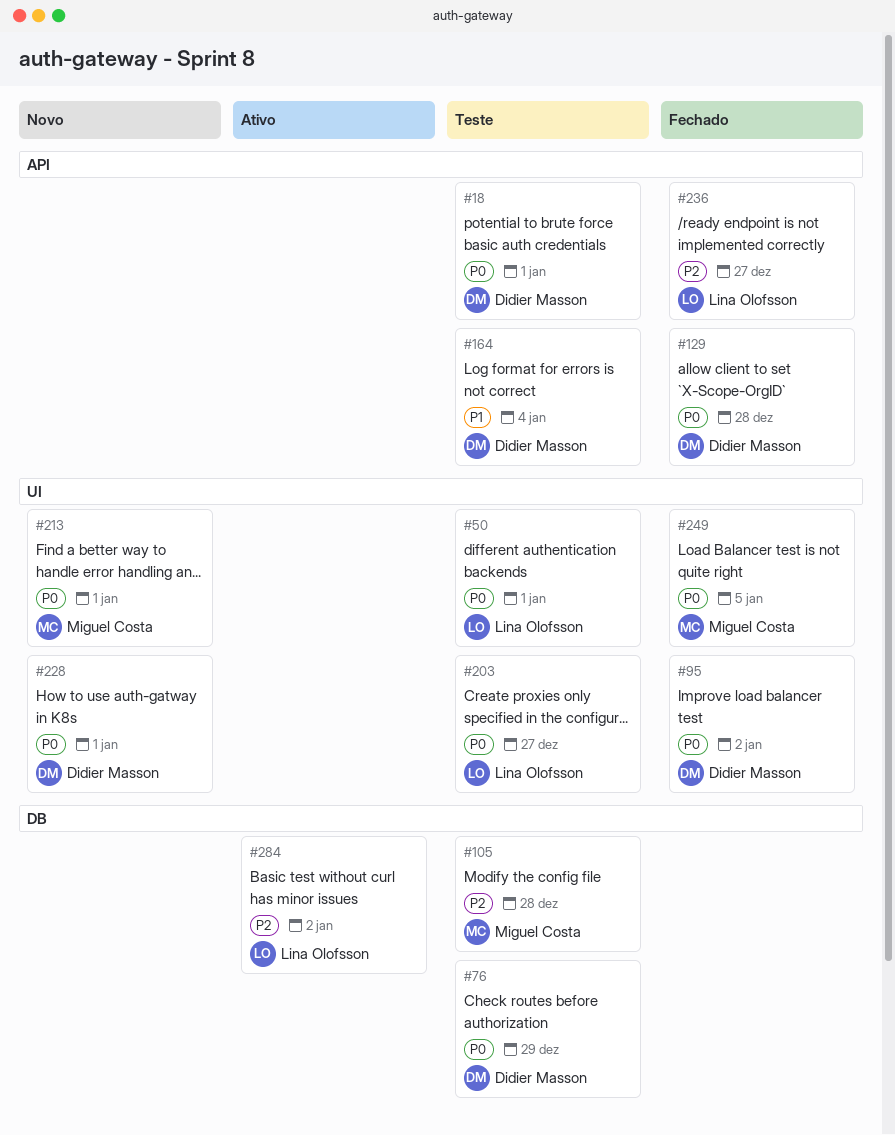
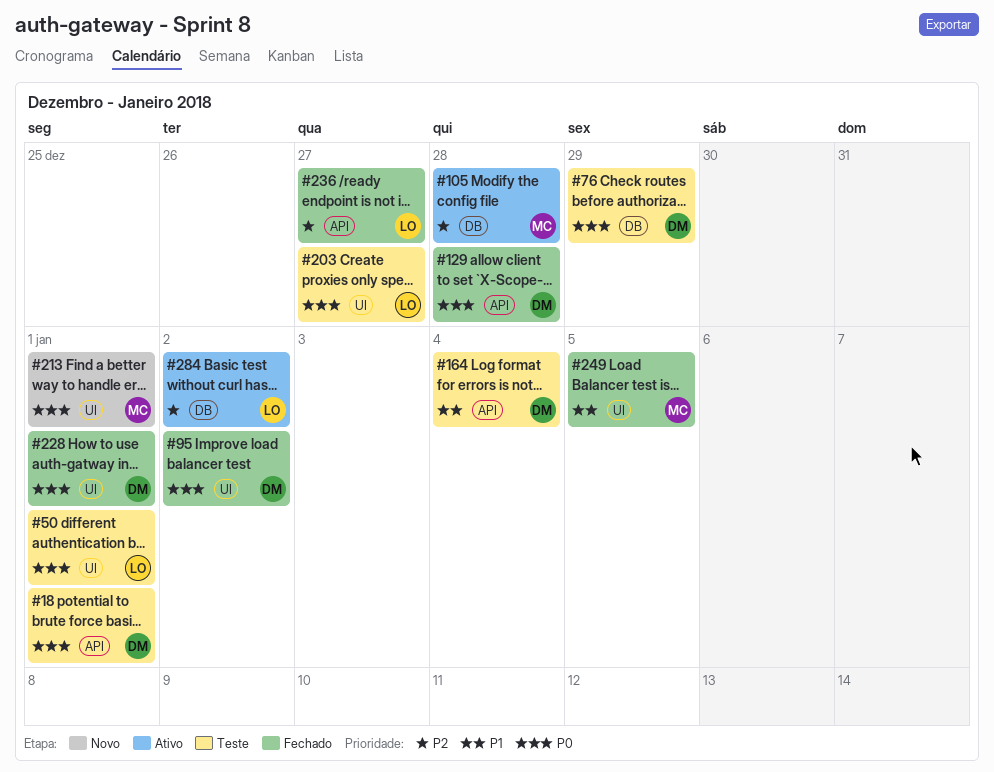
#105, status: Teste -> Ativo
#228, status: Novo -> Fechado
#249, priority: P0 -> P1

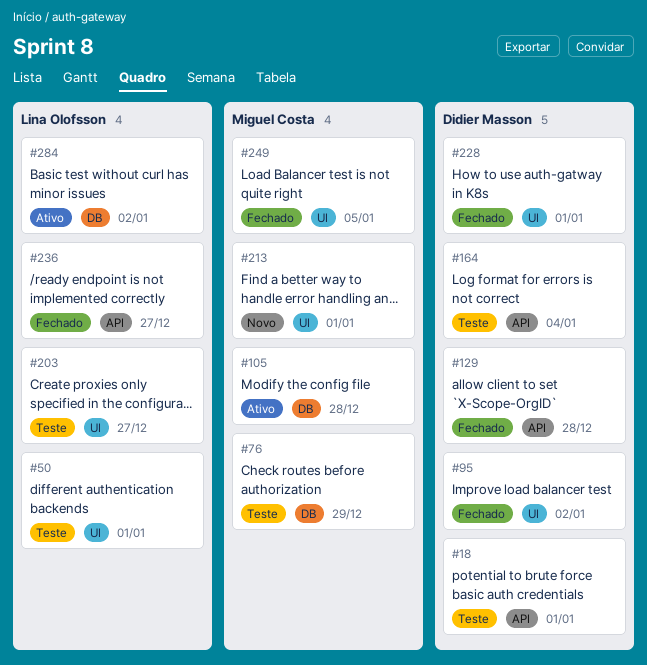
#76, owner: Didier Masson -> Miguel Costa

